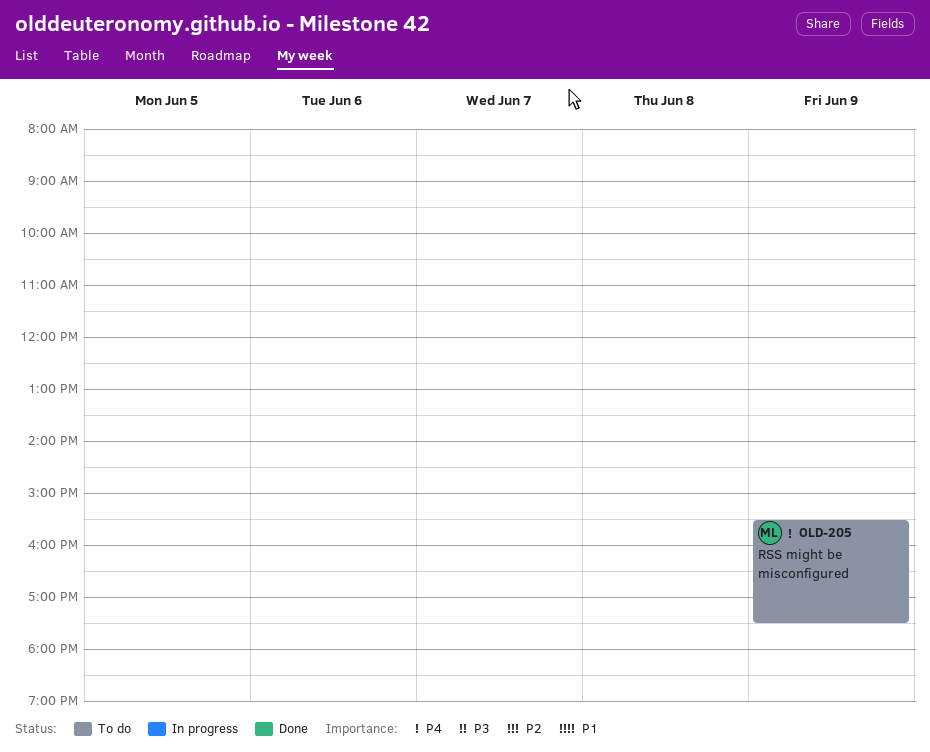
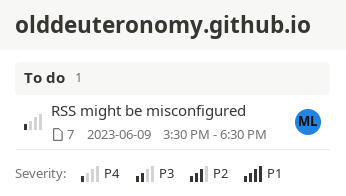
RSS might be misconfigured, ends: 17:30 -> 18:30

